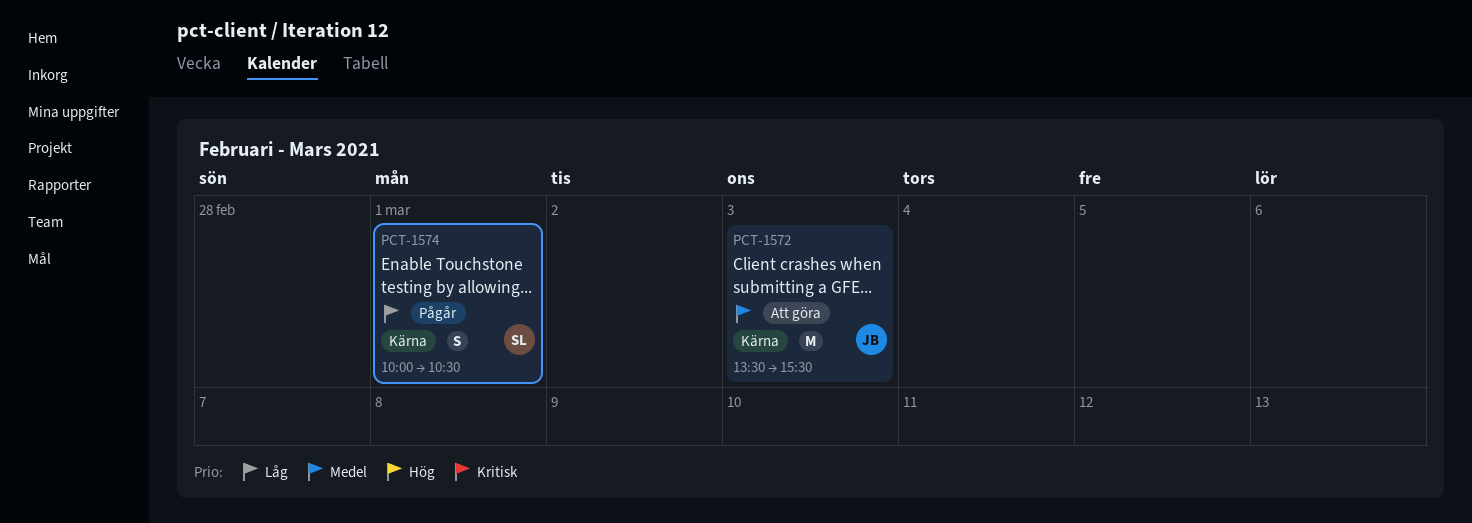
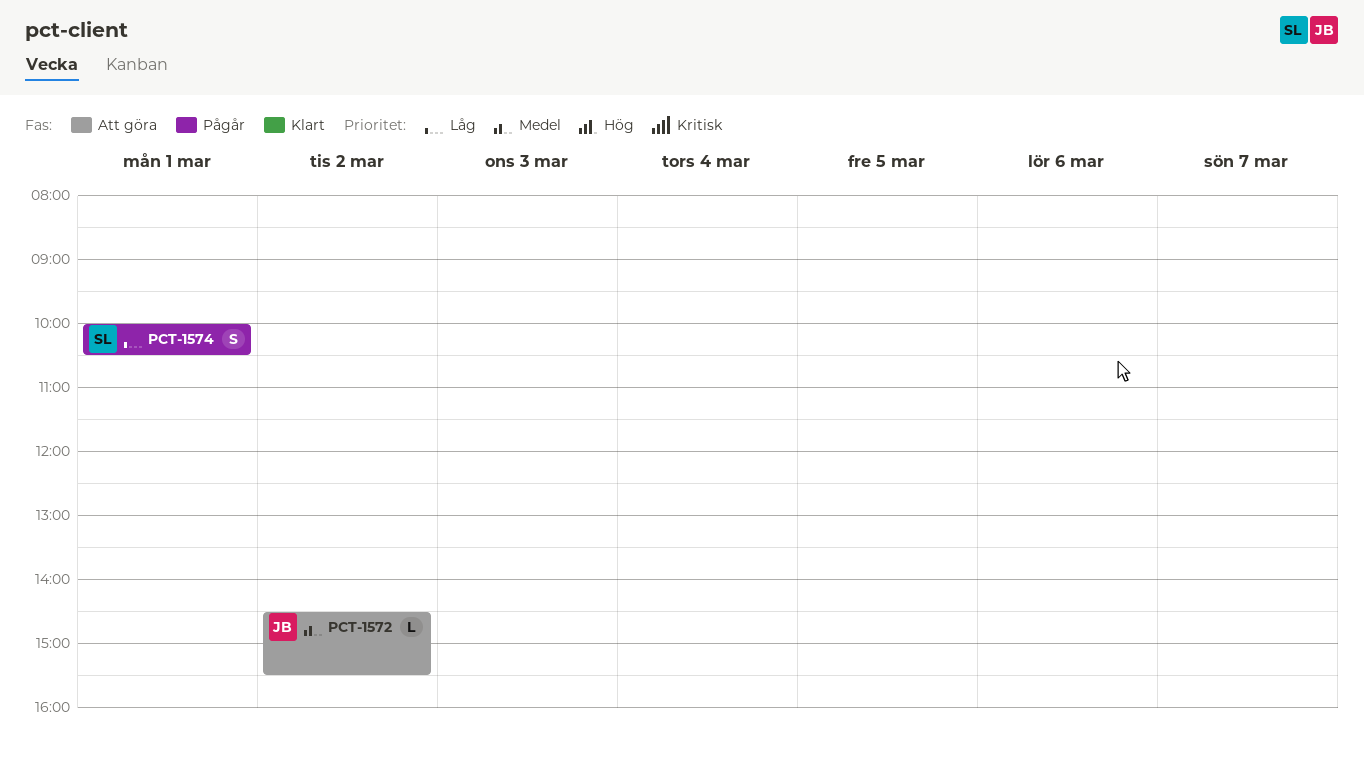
PCT-1572, estimate: M -> L
PCT-1572, day: Mar 3 -> Mar 2
PCT-1572, begins: 13:30 -> 14:30

